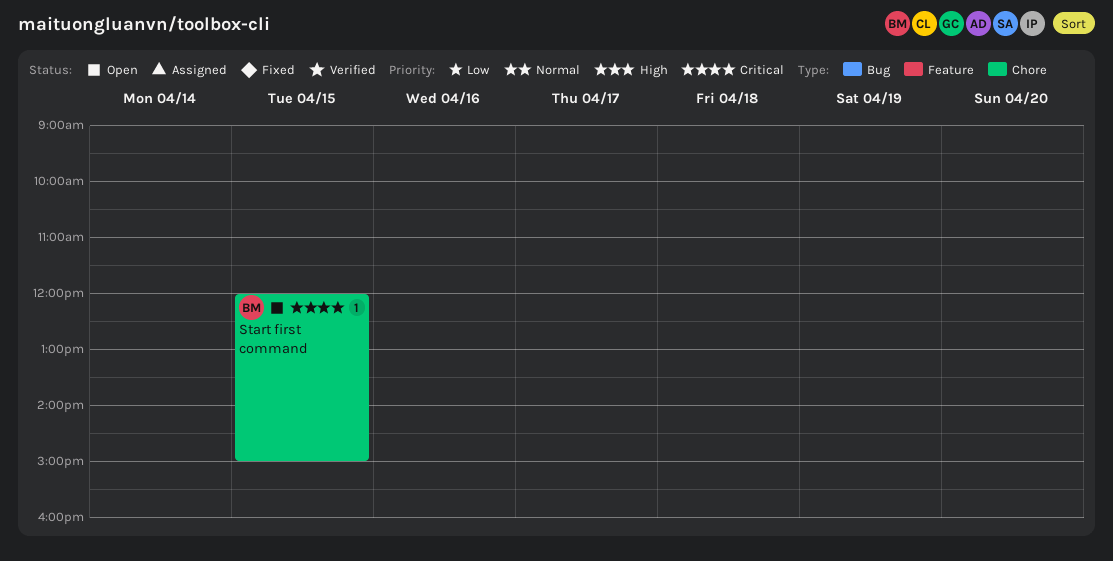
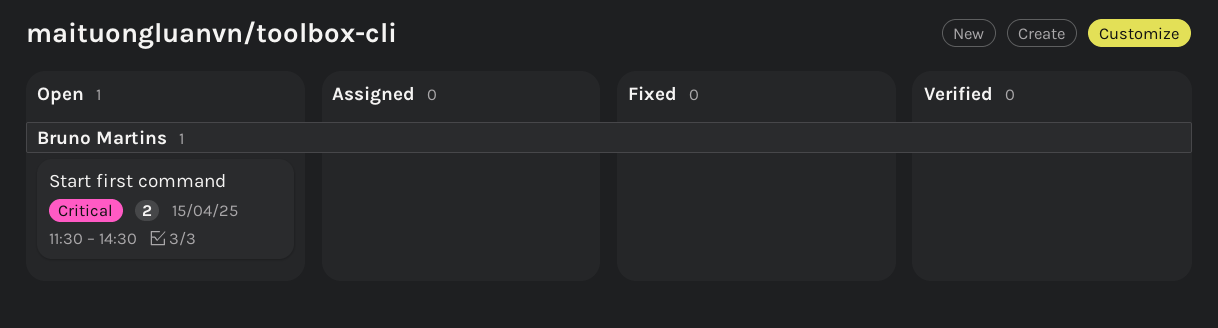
Start first command, estimate: 1 -> 2
Start first command, begins: 12:00 -> 11:30
Start first command, ends: 15:00 -> 14:30

